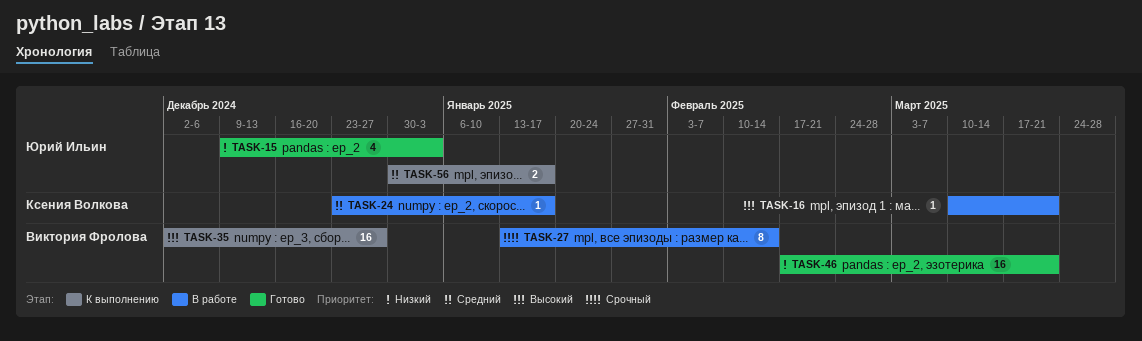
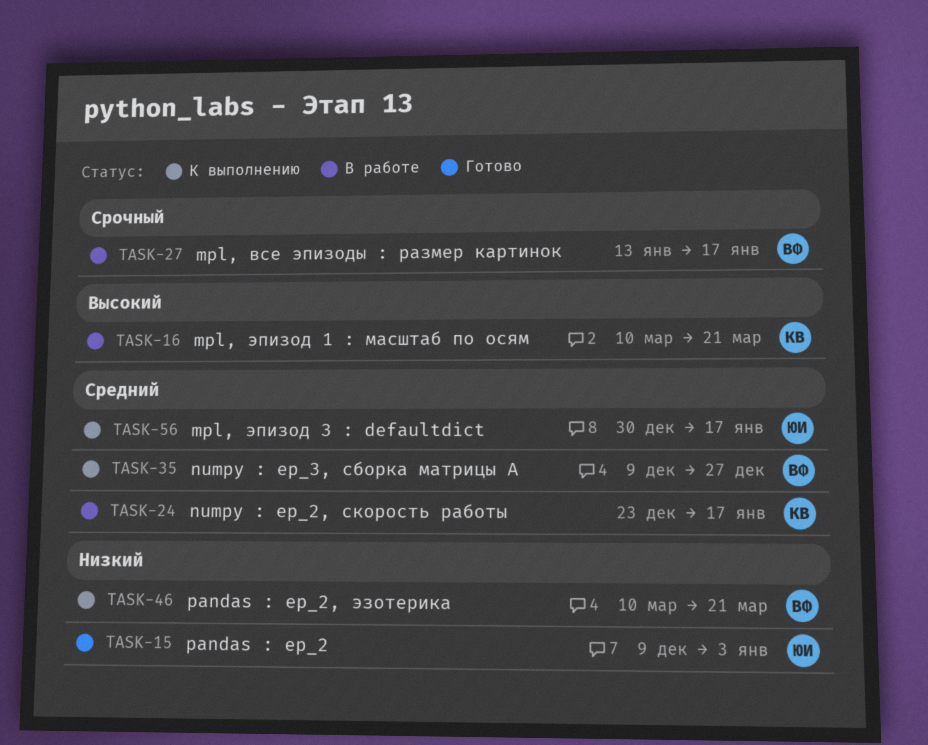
TASK-27, due: Feb 14 -> Jan 17
TASK-35, priority: Высокий -> Средний
TASK-35, start: Dec 2 -> Dec 9
TASK-46, status: Готово -> К выполнению
TASK-46, start: Feb 17 -> Mar 10

